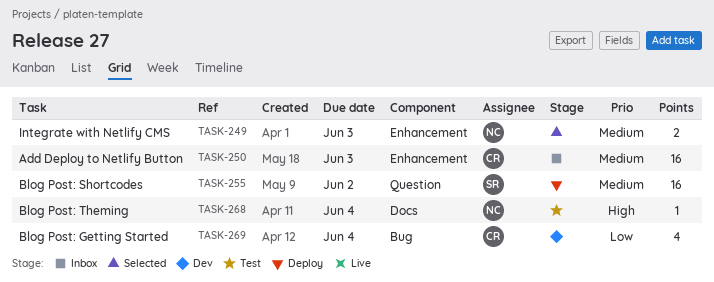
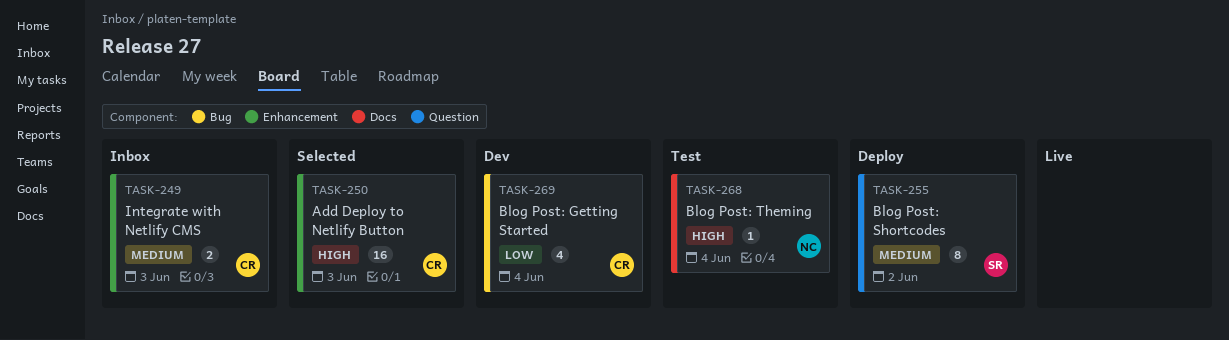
TASK-249, status: Selected -> Inbox
TASK-249, owner: NC -> CR
TASK-250, status: Inbox -> Selected
TASK-250, priority: Medium -> High
TASK-255, estimate: 16 -> 8

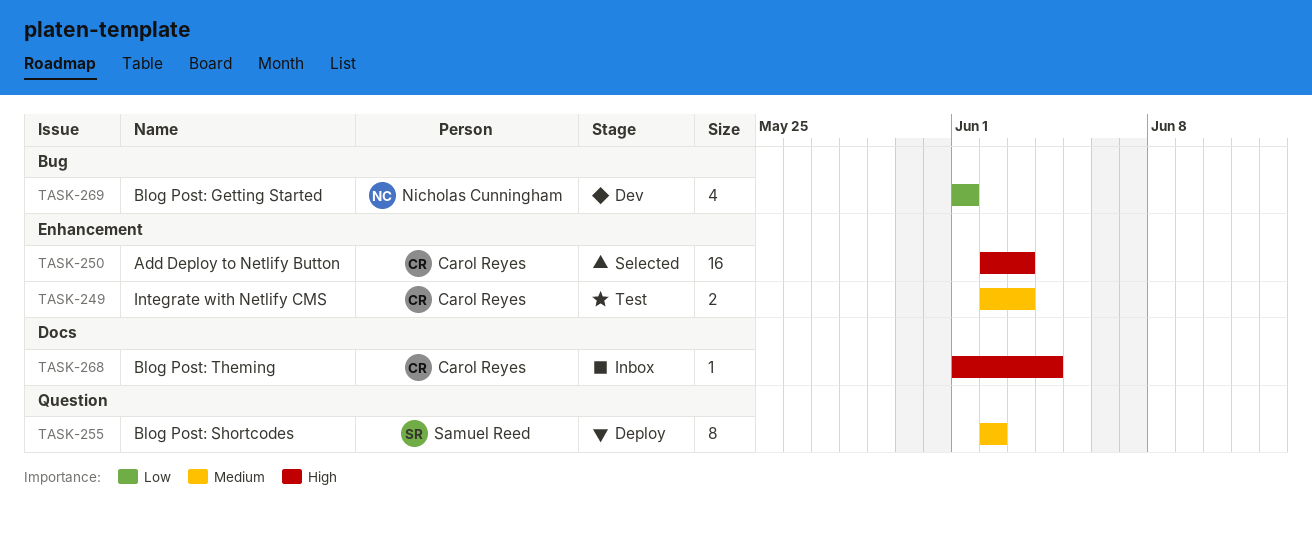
TASK-249, status: Inbox -> Test
TASK-268, status: Test -> Inbox
TASK-268, owner: Nicholas Cunningham -> Carol Reyes
TASK-269, owner: Carol Reyes -> Nicholas Cunningham
TASK-269, due: Jun 4 -> Jun 1

